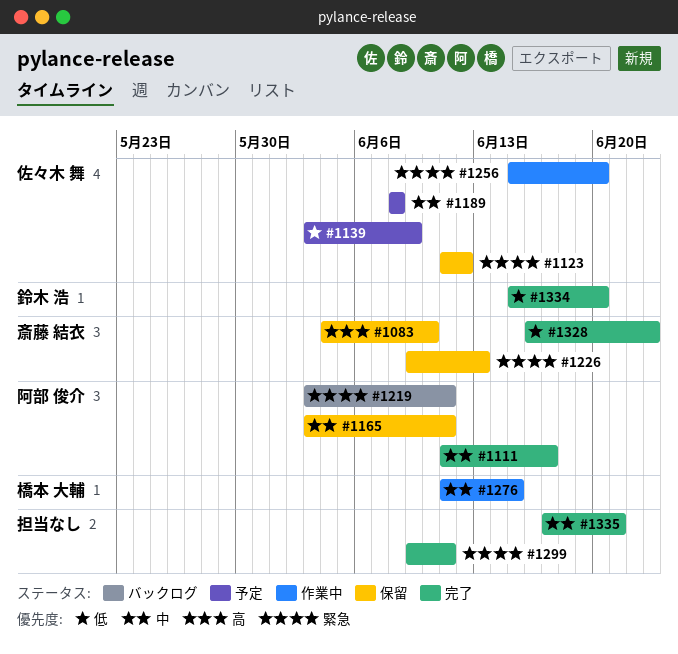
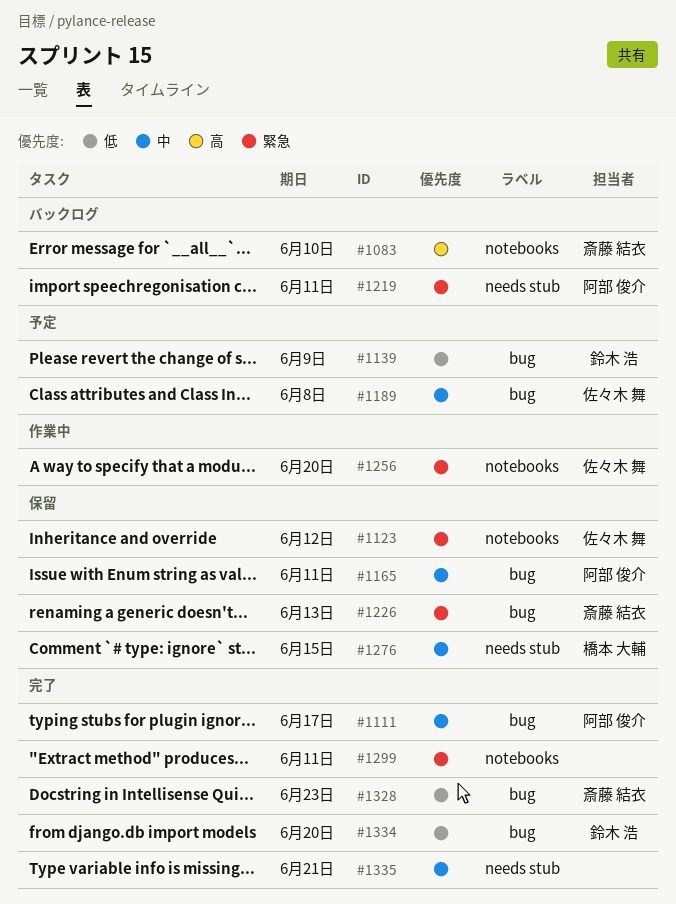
#1083, status: 保留 -> バックログ
#1139, owner: 佐々木 舞 -> 鈴木 浩
#1276, status: 作業中 -> 保留

